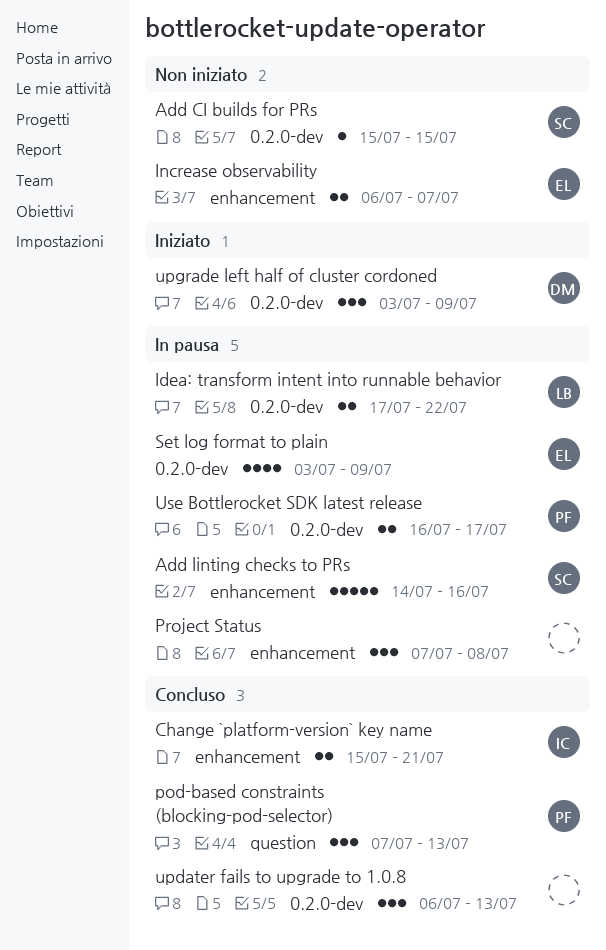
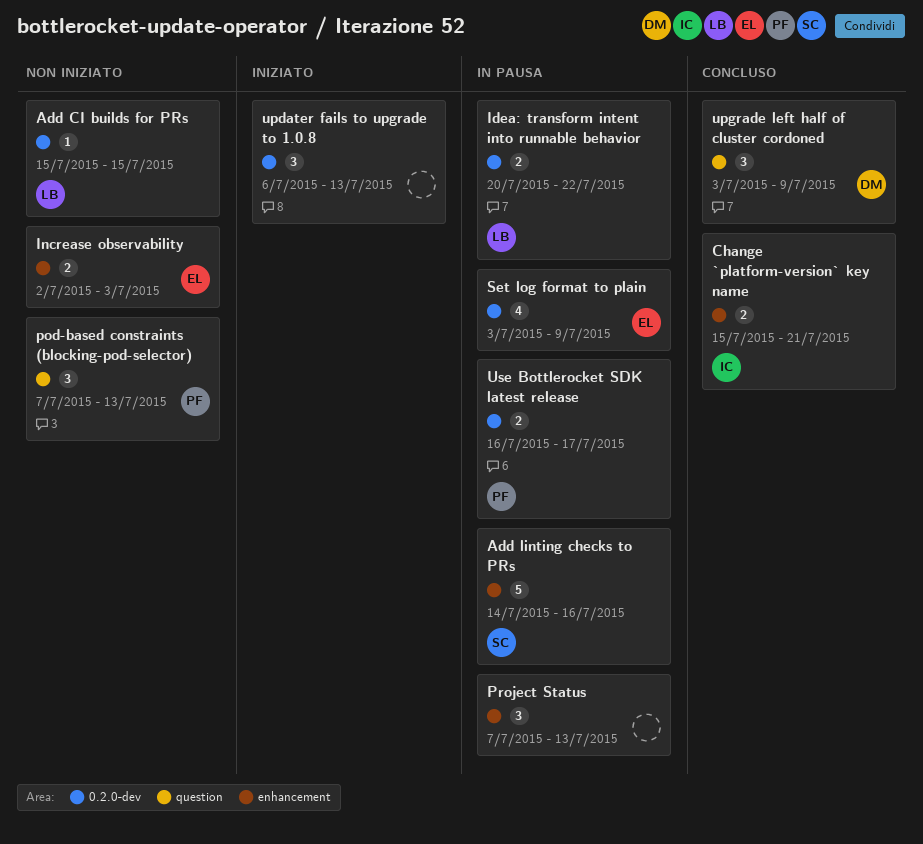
Add CI builds for PRs, owner: SC -> LB
Idea: transform intent into runnable behavior, start: Jul 17 -> Jul 20
Increase observability, start: Jul 6 -> Jul 2
Increase observability, due: Jul 7 -> Jul 3
pod-based constraints (blocking-pod-selector), status: Concluso -> Non iniziato
Project Status, due: Jul 8 -> Jul 13
updater fails to upgrade to 1.0.8, status: Concluso -> Iniziato
upgrade left half of cluster cordoned, status: Iniziato -> Concluso
upgrade left half of cluster cordoned, label: 0.2.0-dev -> question

